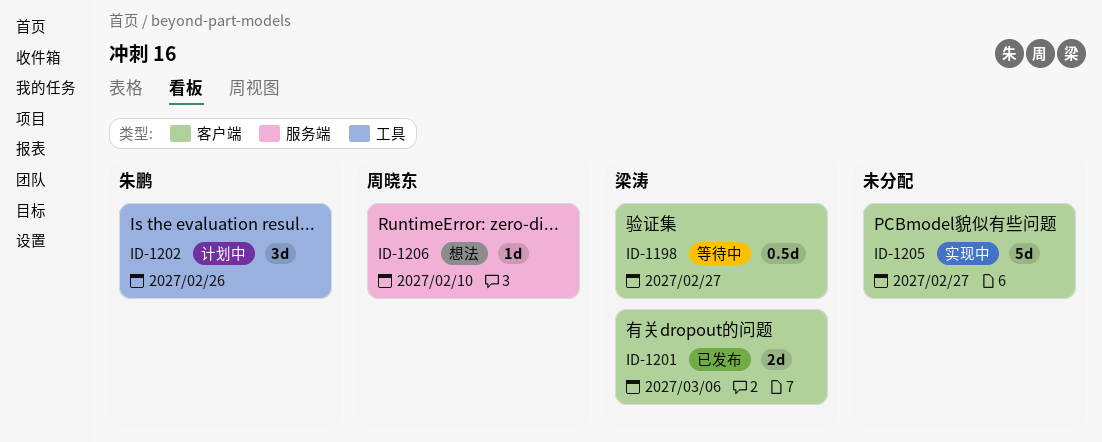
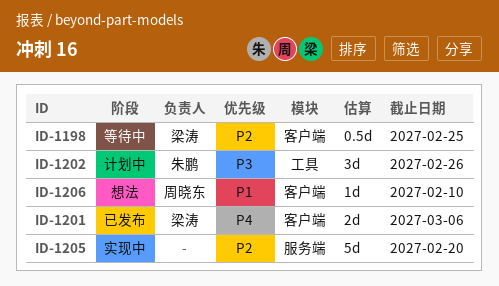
ID-1198, due: Feb 27 -> Feb 25
ID-1205, label: 客户端 -> 服务端
ID-1205, due: Feb 27 -> Feb 20
ID-1206, label: 服务端 -> 客户端

